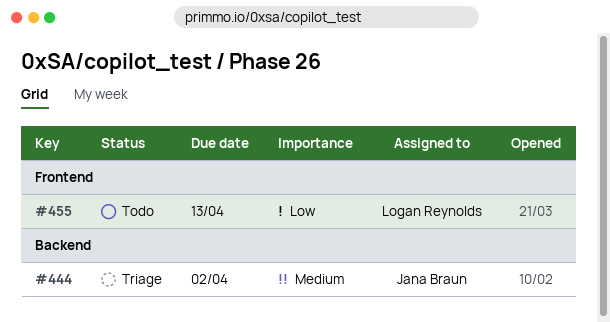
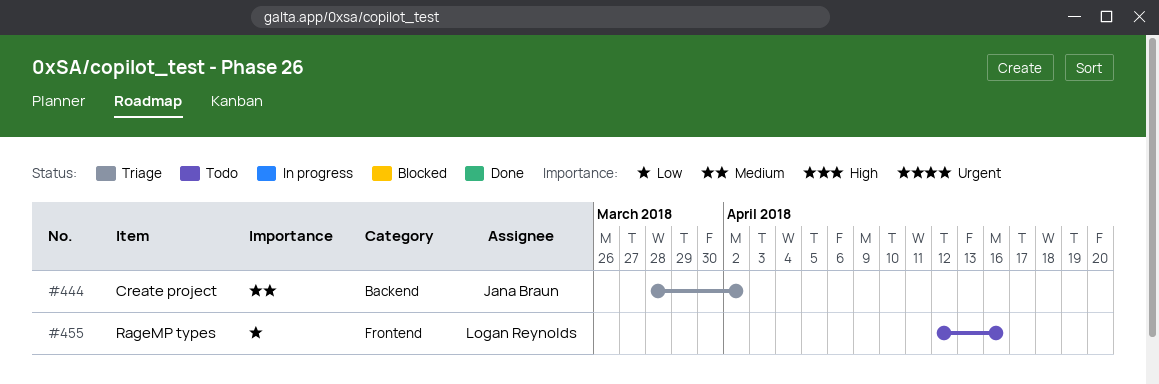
#455, due: Apr 13 -> Apr 16

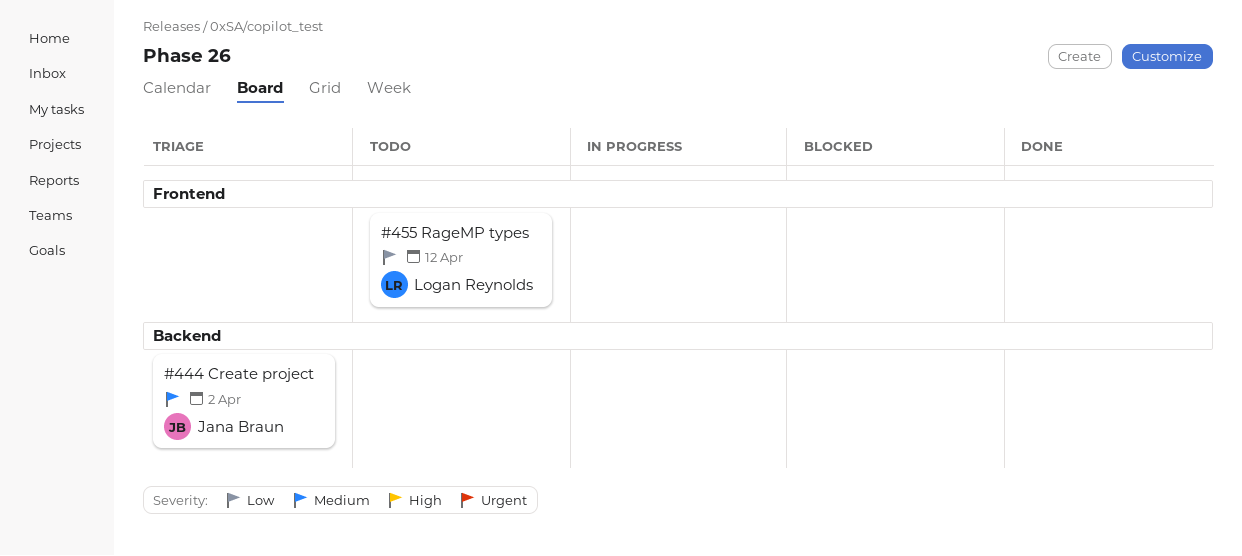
#455, due: Apr 16 -> Apr 12

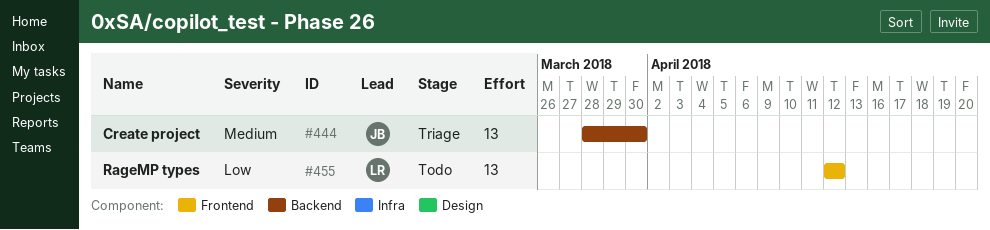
#444, due: Apr 2 -> Mar 30

